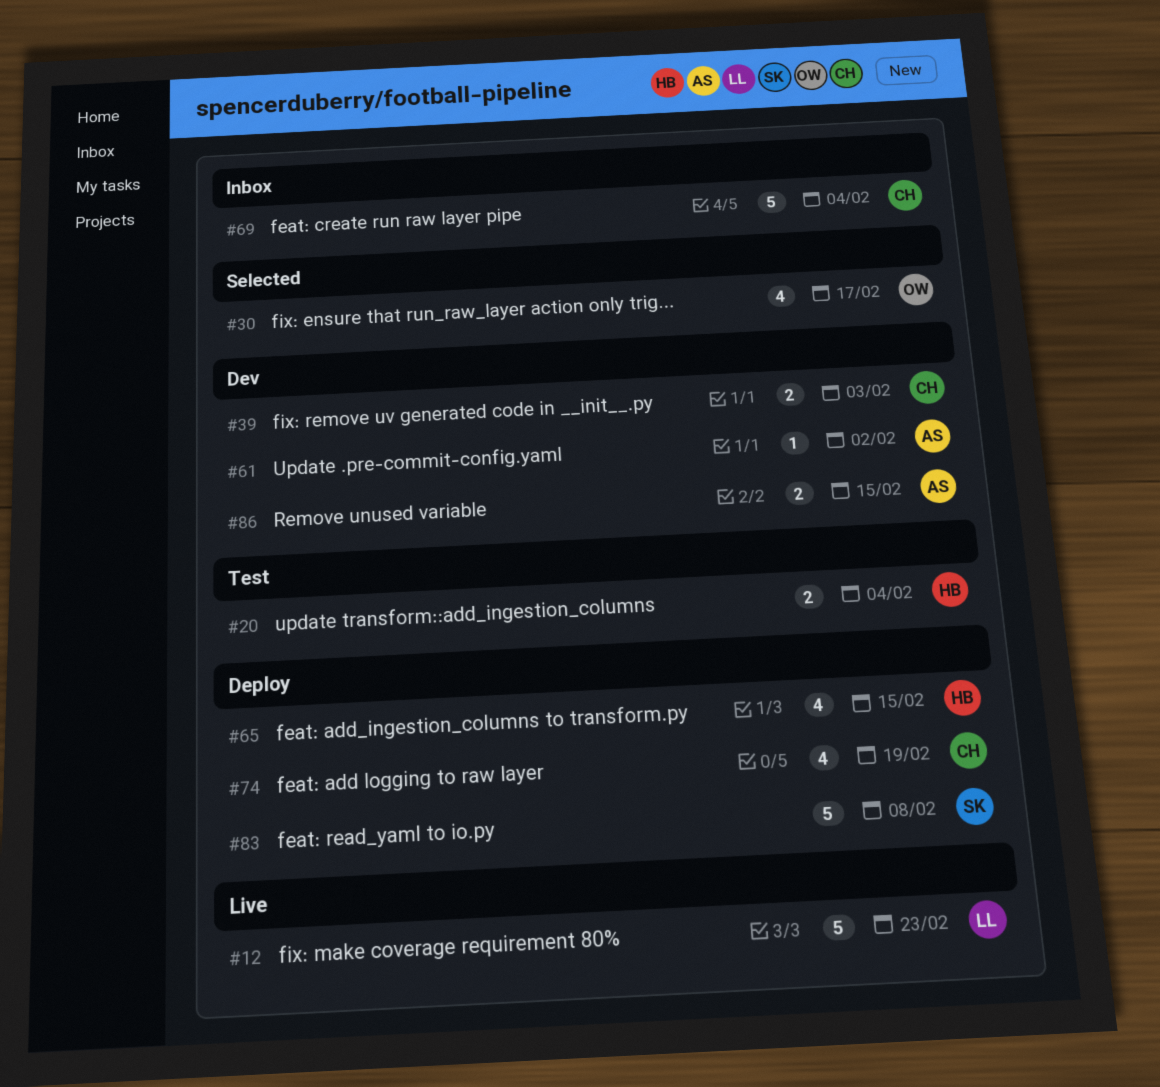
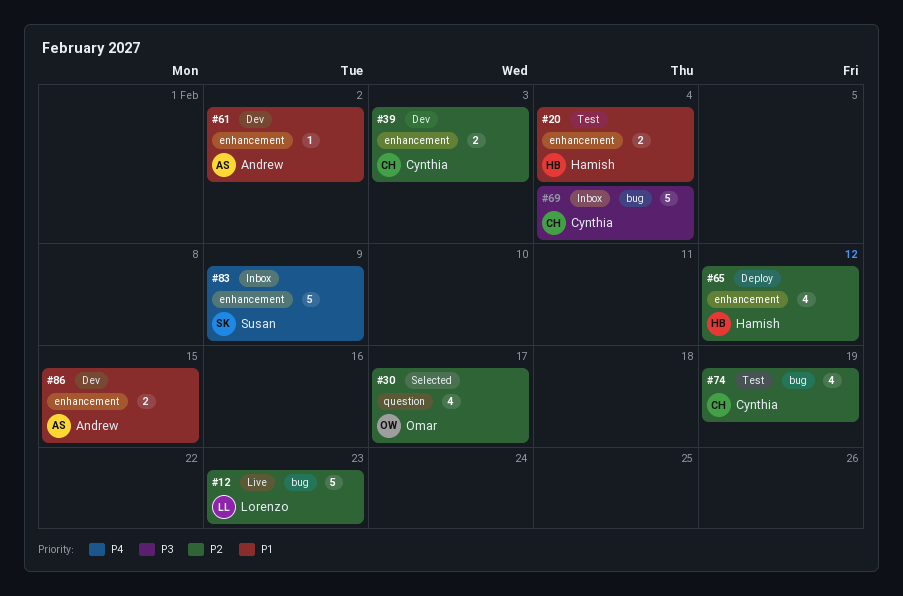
#65, due: Feb 15 -> Feb 12
#74, status: Deploy -> Test
#83, status: Deploy -> Inbox
#83, due: Feb 8 -> Feb 9

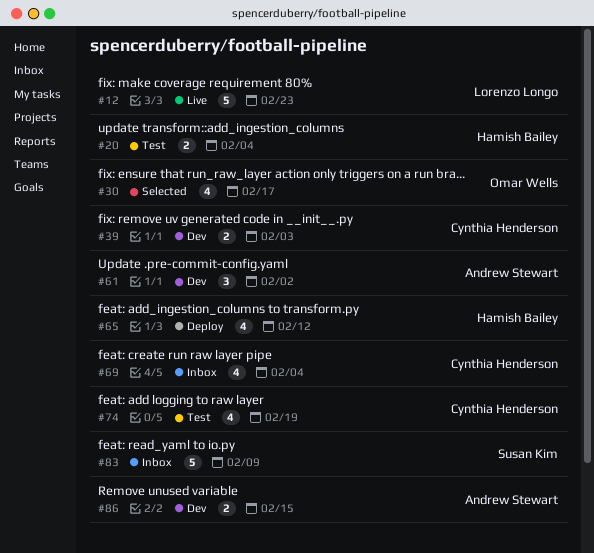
#61, estimate: 1 -> 3
#69, estimate: 5 -> 4

